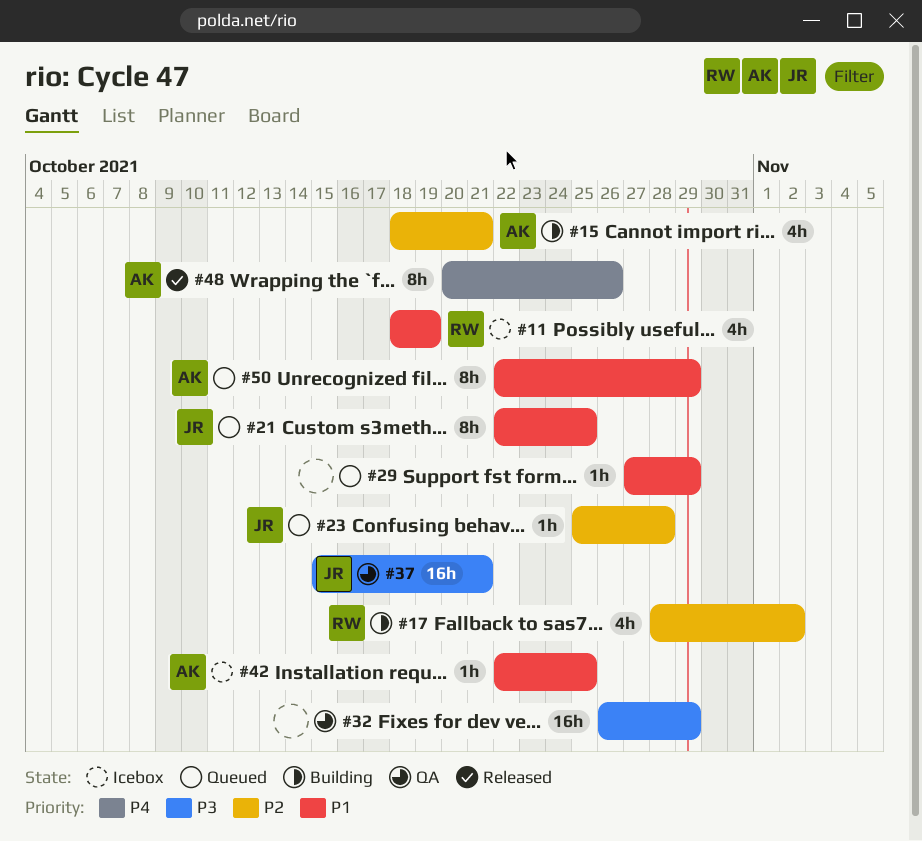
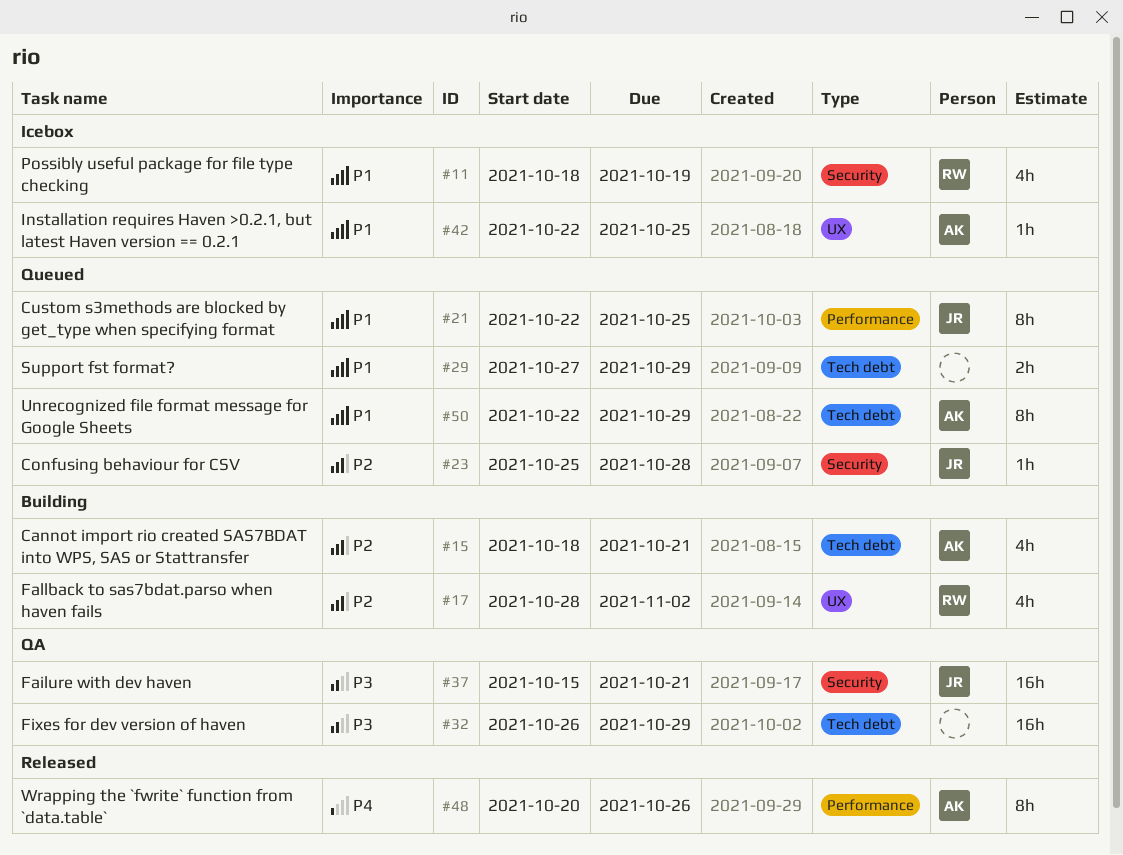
#29, estimate: 1h -> 2h

